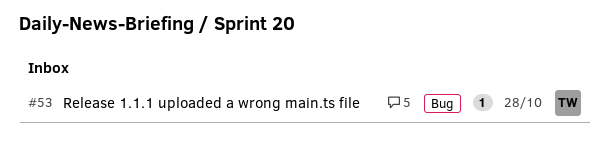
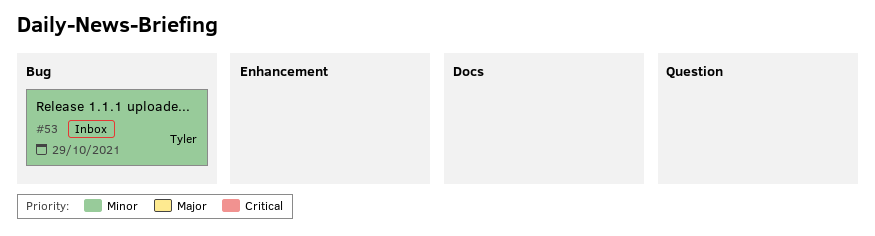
#53, due: Oct 28 -> Oct 29

